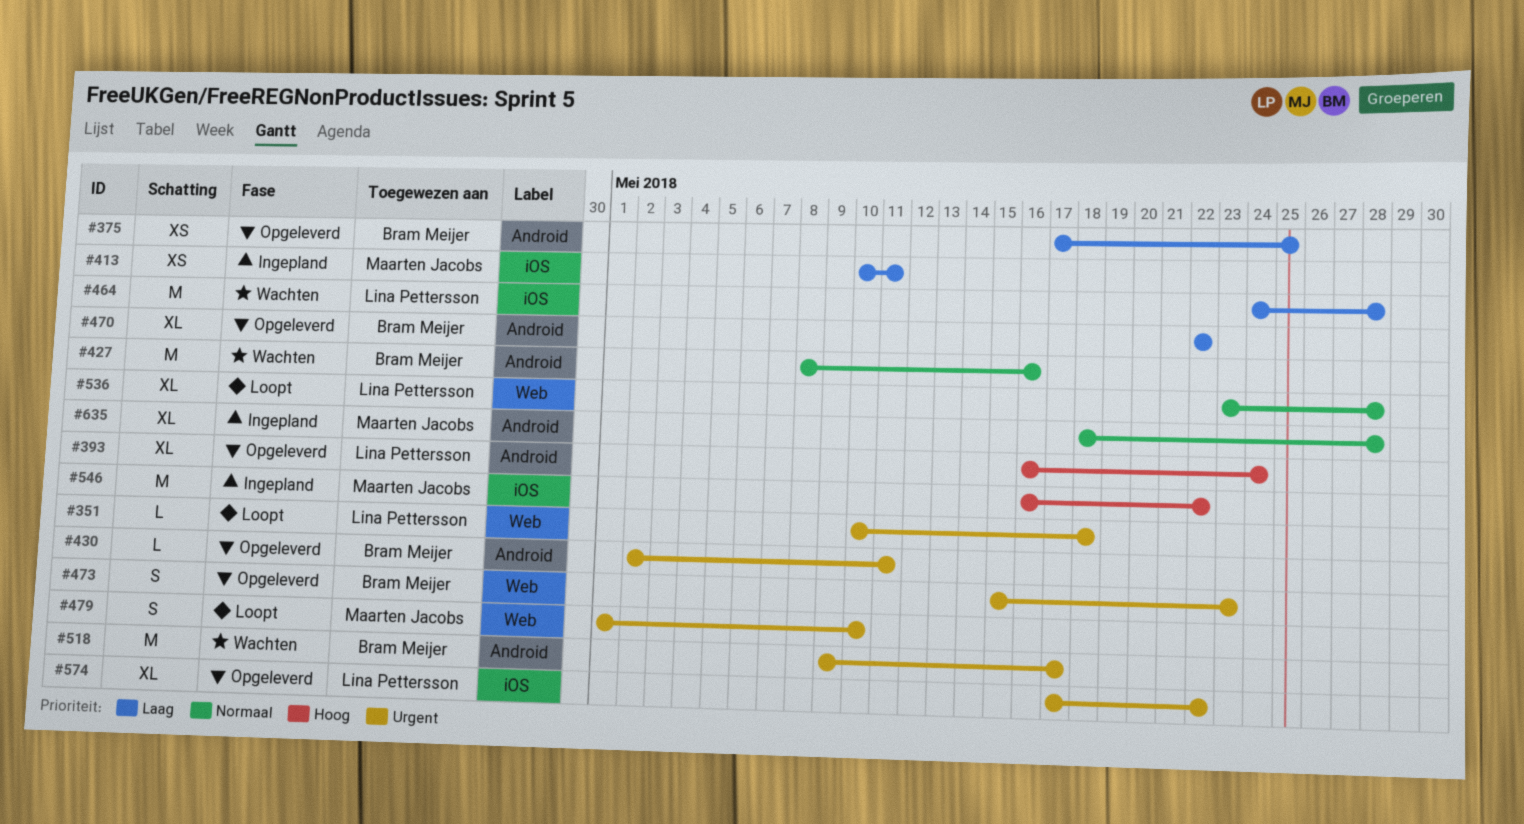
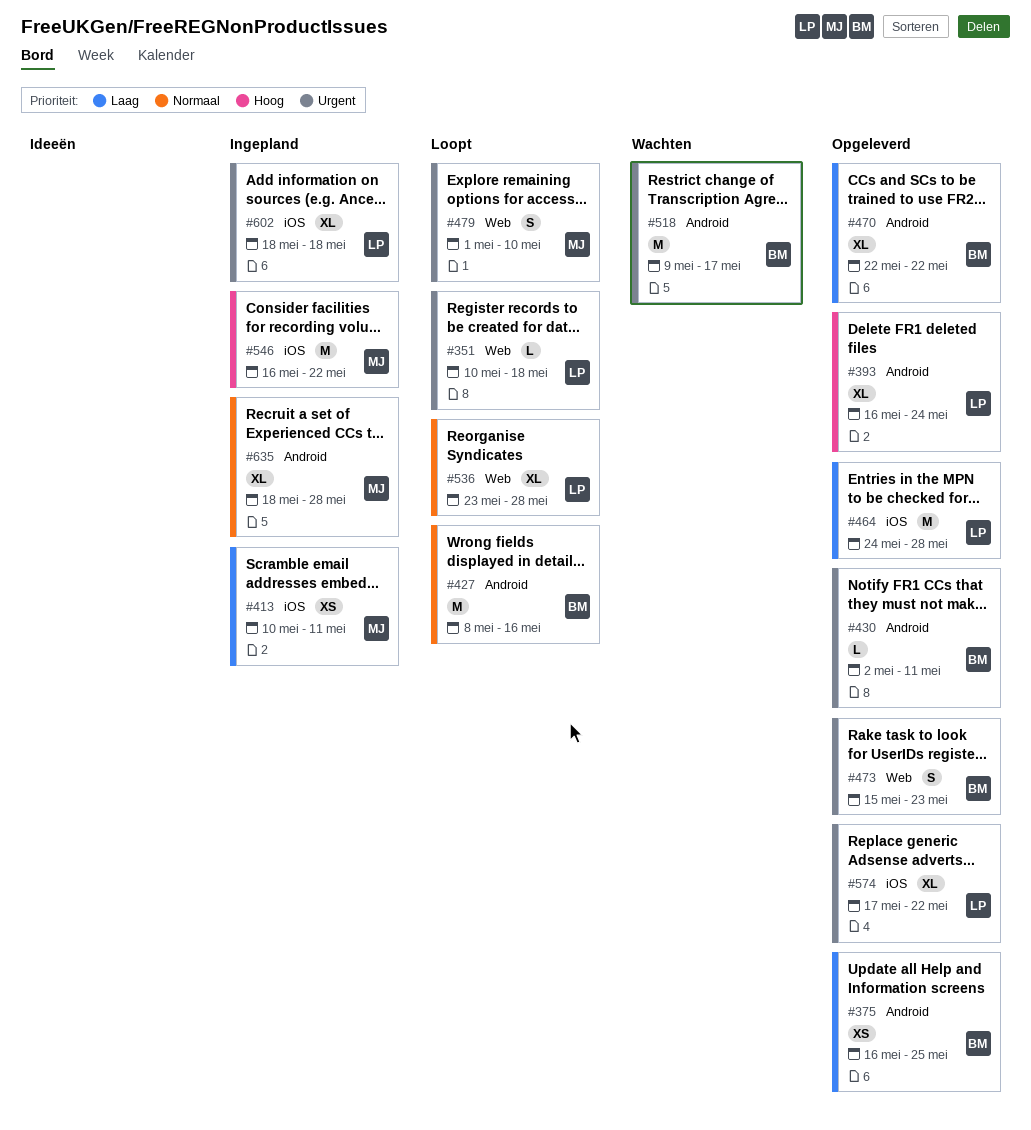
#375, start: May 17 -> May 16
#427, status: Wachten -> Loopt
#464, status: Wachten -> Opgeleverd
#602: none -> present

